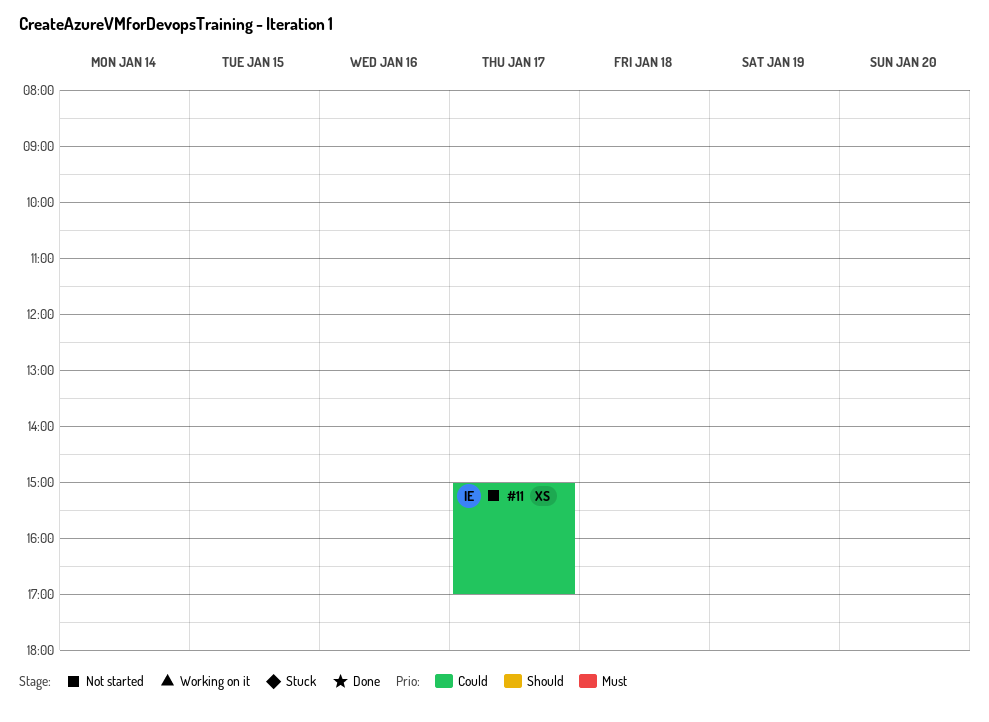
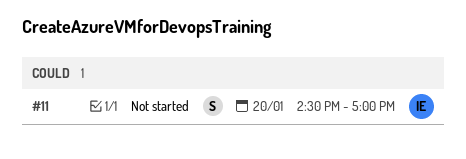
#11, estimate: XS -> S
#11, day: Jan 17 -> Jan 20
#11, begins: 15:00 -> 14:30

